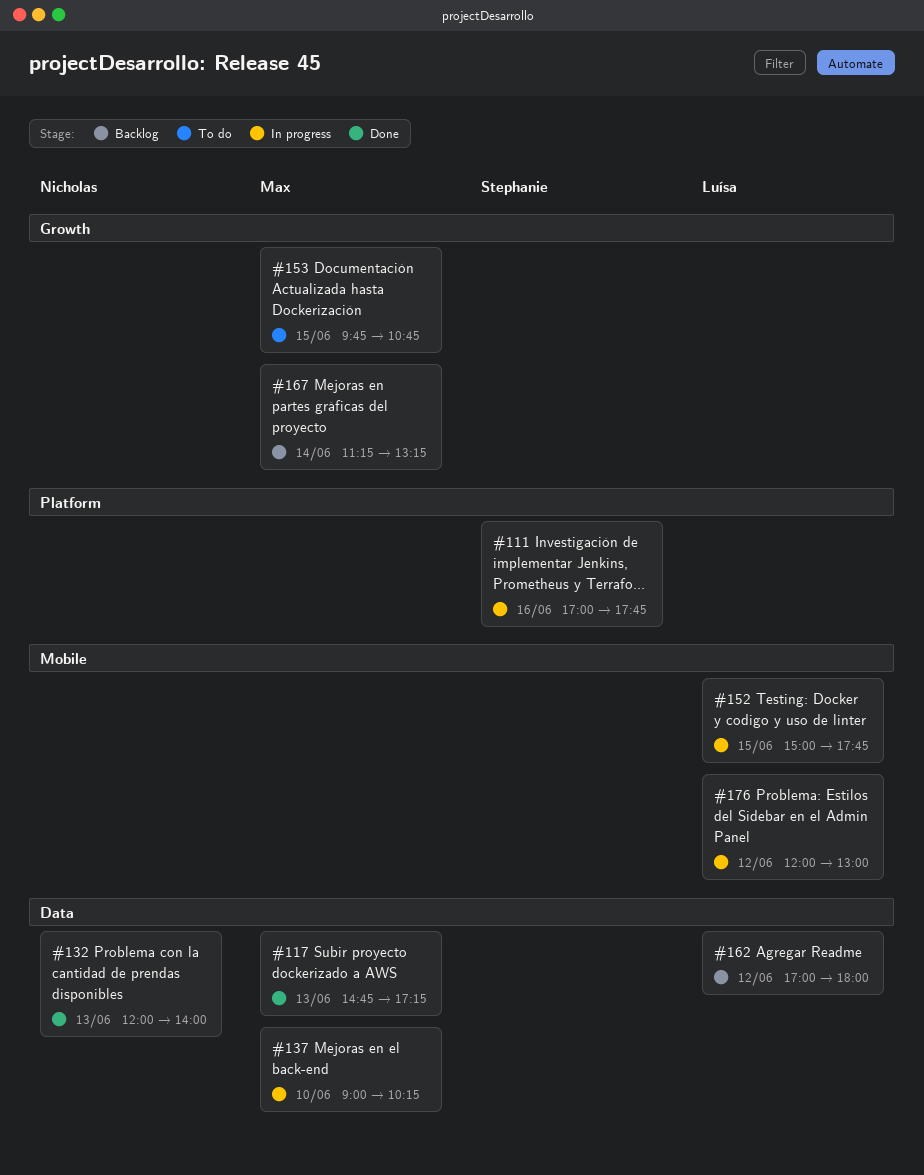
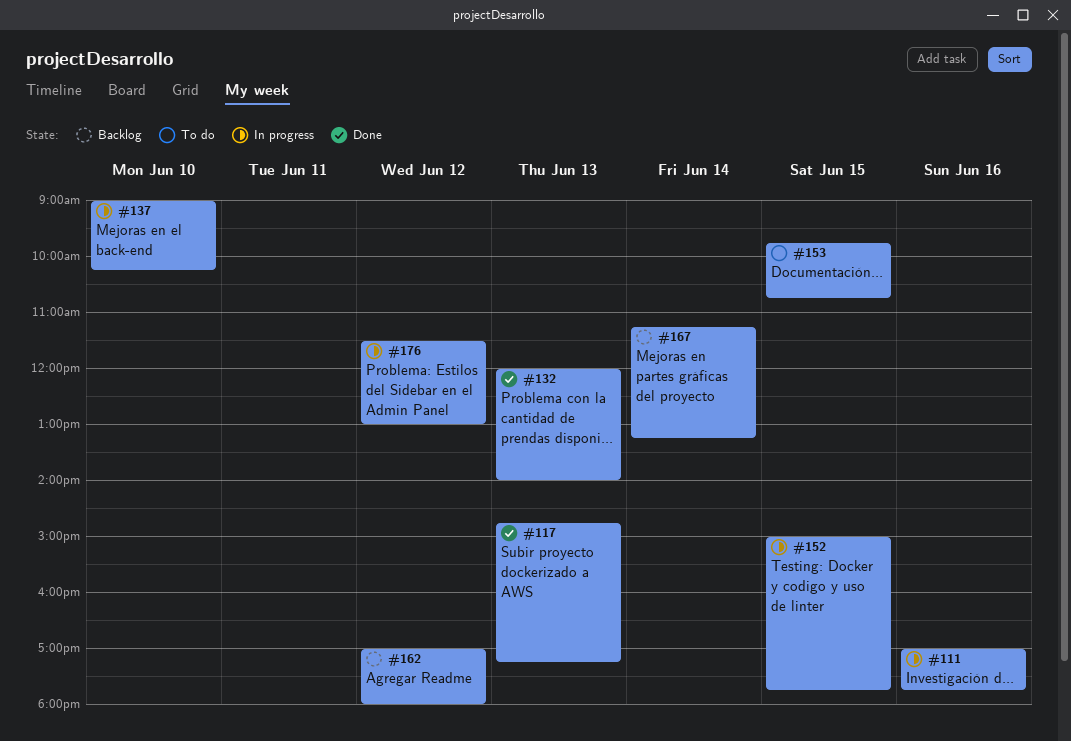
#176, begins: 12:00 -> 11:30

